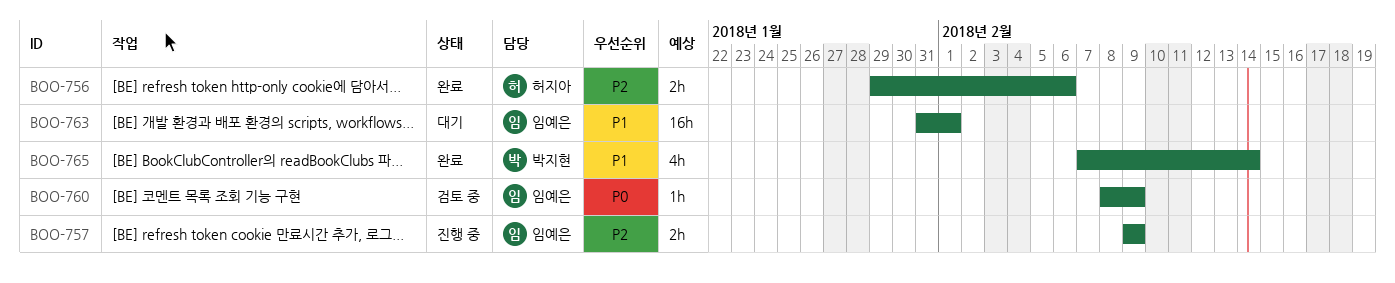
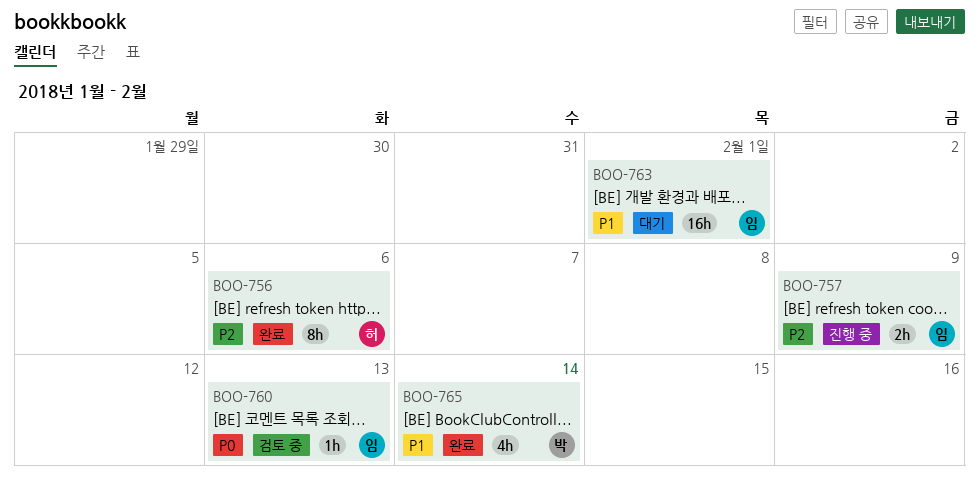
BOO-756, estimate: 2h -> 8h
BOO-760, due: Feb 9 -> Feb 13

